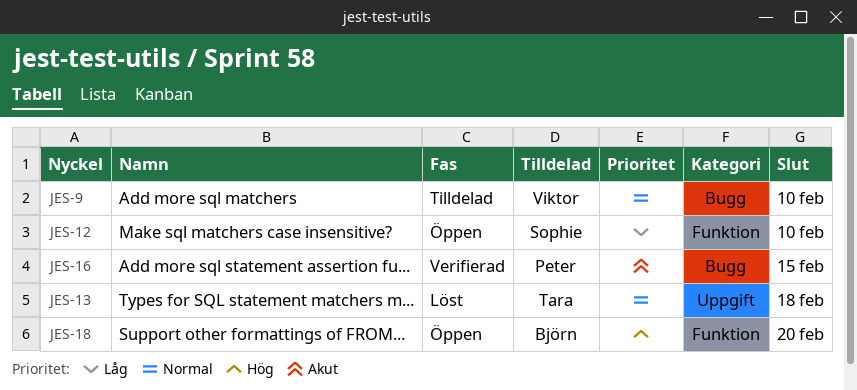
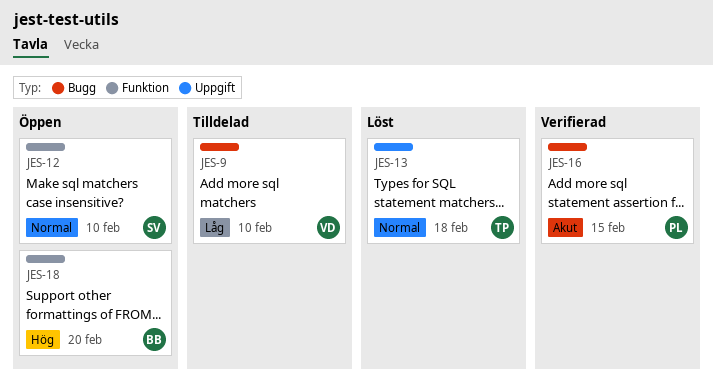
JES-9, priority: Normal -> Låg
JES-12, priority: Låg -> Normal

